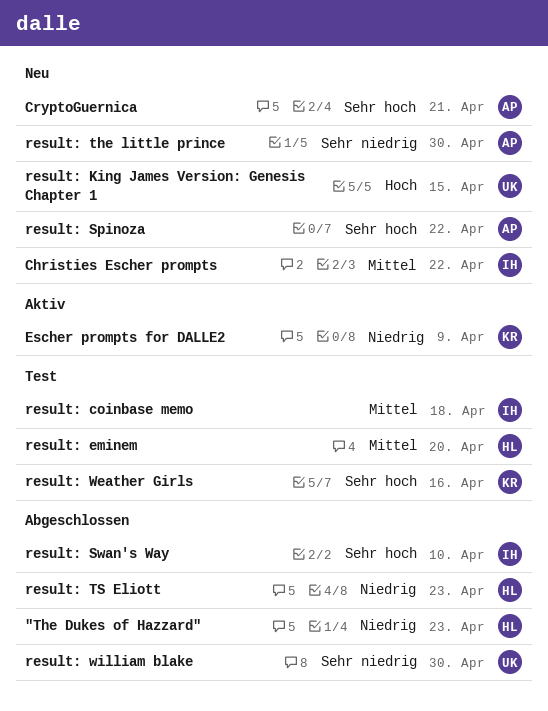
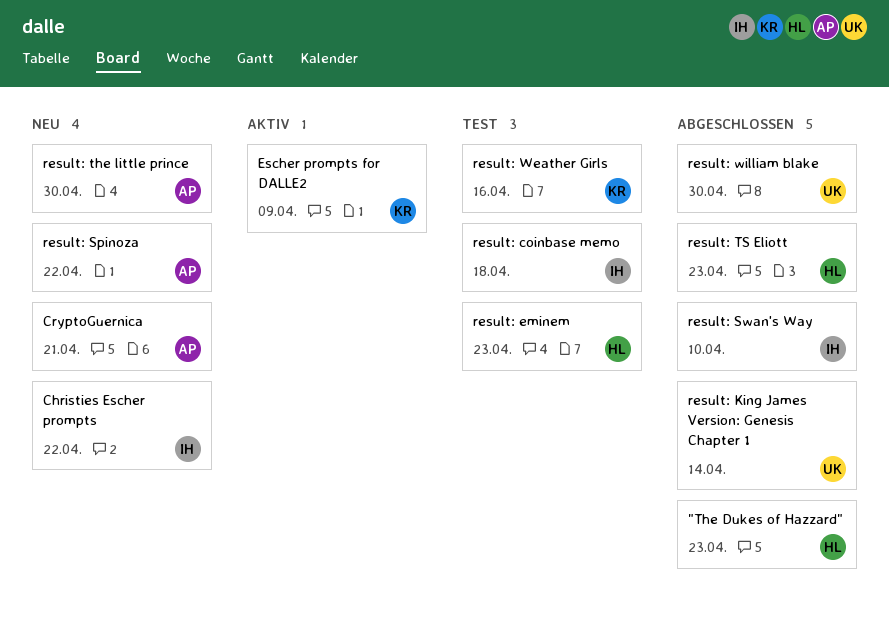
result: eminem, due: Apr 20 -> Apr 23
result: King James Version: Genesis Chapter 1, status: Neu -> Abgeschlossen
result: King James Version: Genesis Chapter 1, due: Apr 15 -> Apr 14

